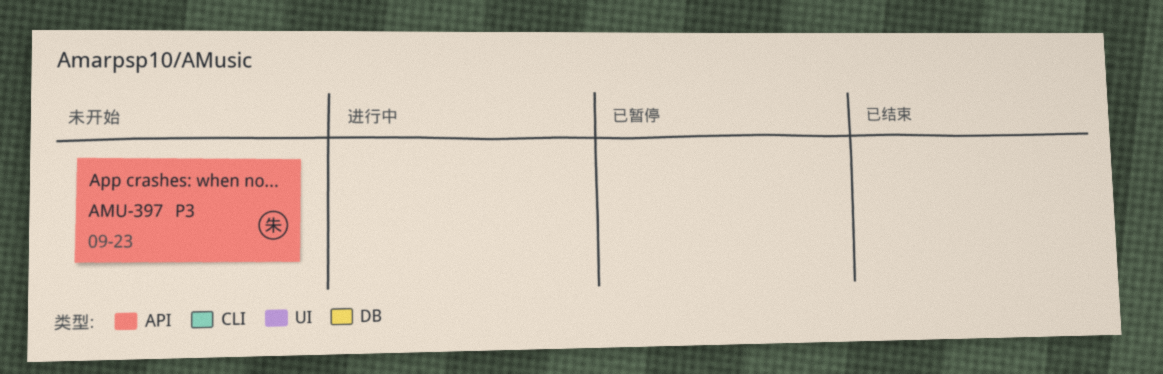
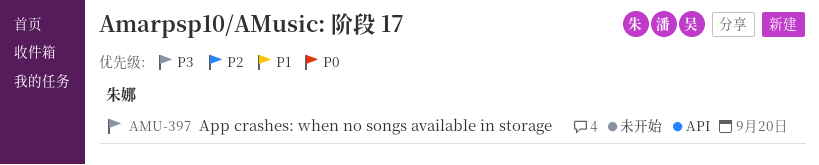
AMU-397, due: Sep 23 -> Sep 20

